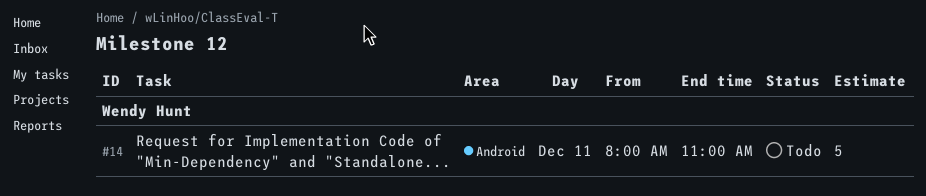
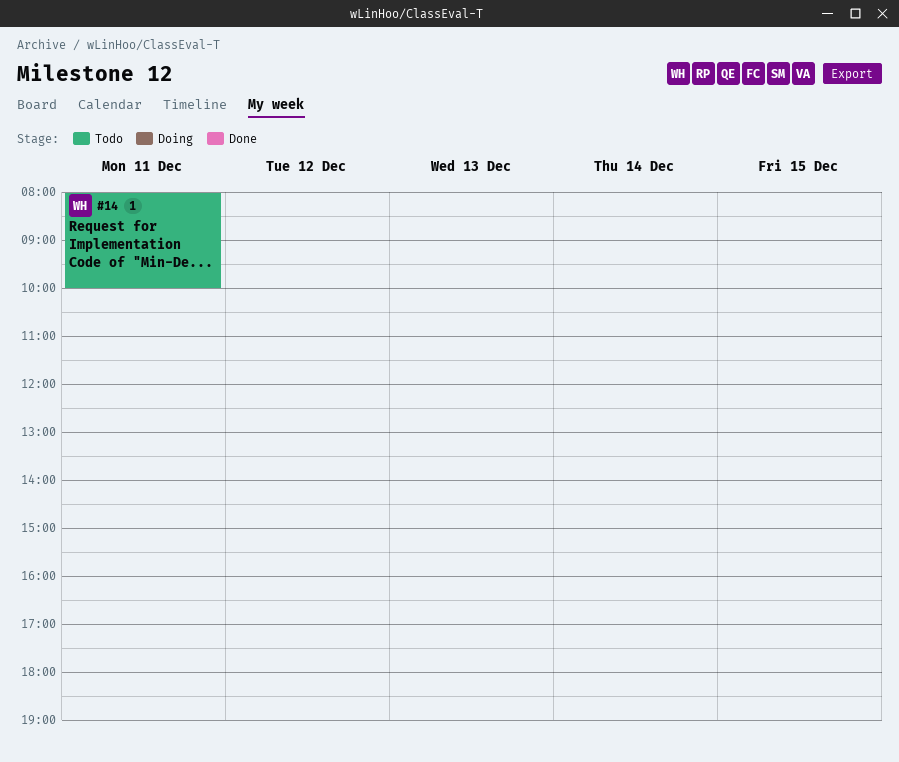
#14, estimate: 5 -> 1
#14, ends: 11:00 -> 10:00

